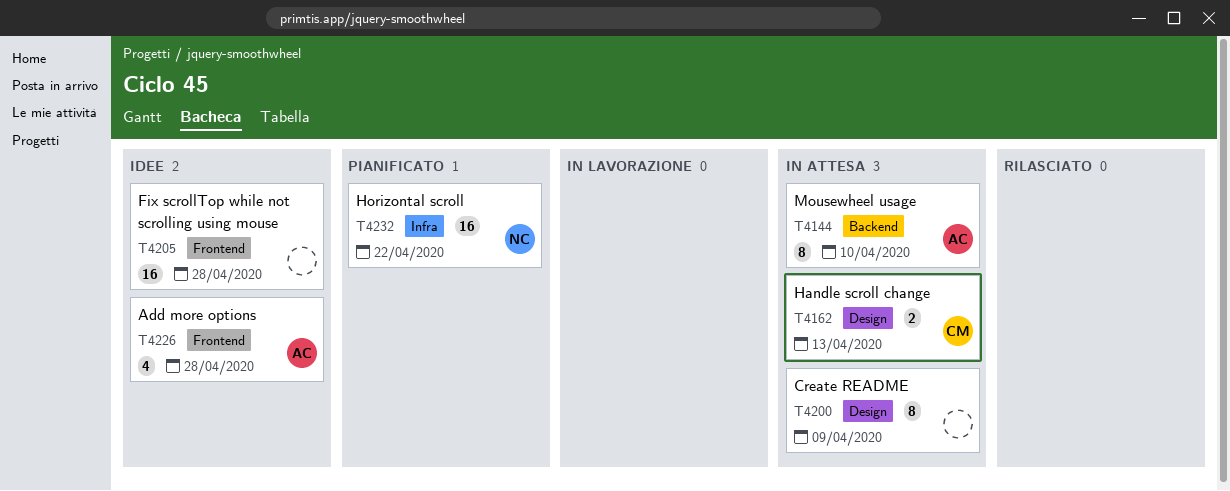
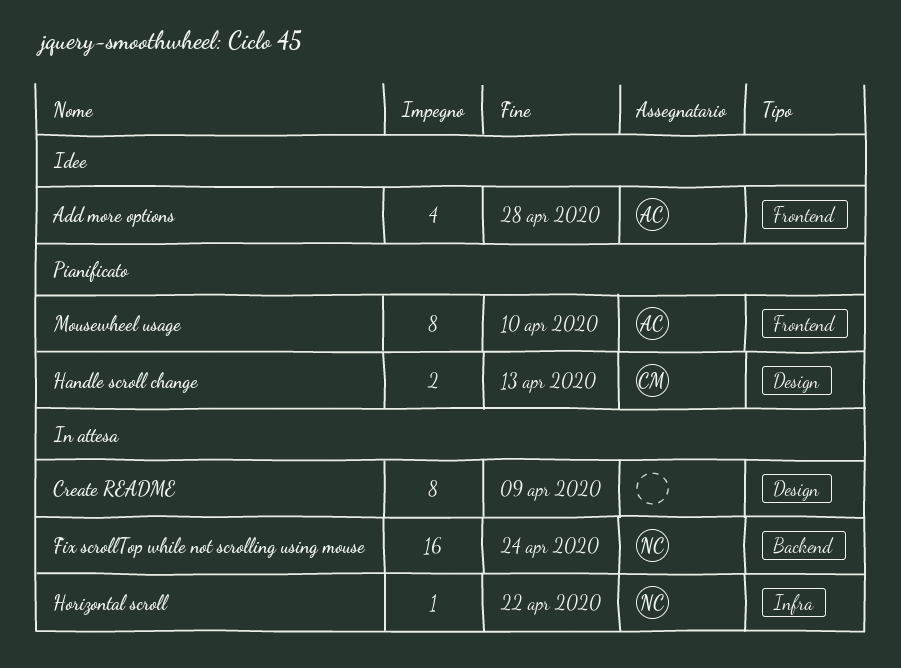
Fix scrollTop while not scrolling using mouse, status: Idee -> In attesa
Fix scrollTop while not scrolling using mouse, owner: none -> NC
Fix scrollTop while not scrolling using mouse, label: Frontend -> Backend
Fix scrollTop while not scrolling using mouse, due: Apr 28 -> Apr 24
Handle scroll change, status: In attesa -> Pianificato
Horizontal scroll, status: Pianificato -> In attesa
Horizontal scroll, estimate: 16 -> 1
Mousewheel usage, status: In attesa -> Pianificato
Mousewheel usage, label: Backend -> Frontend

